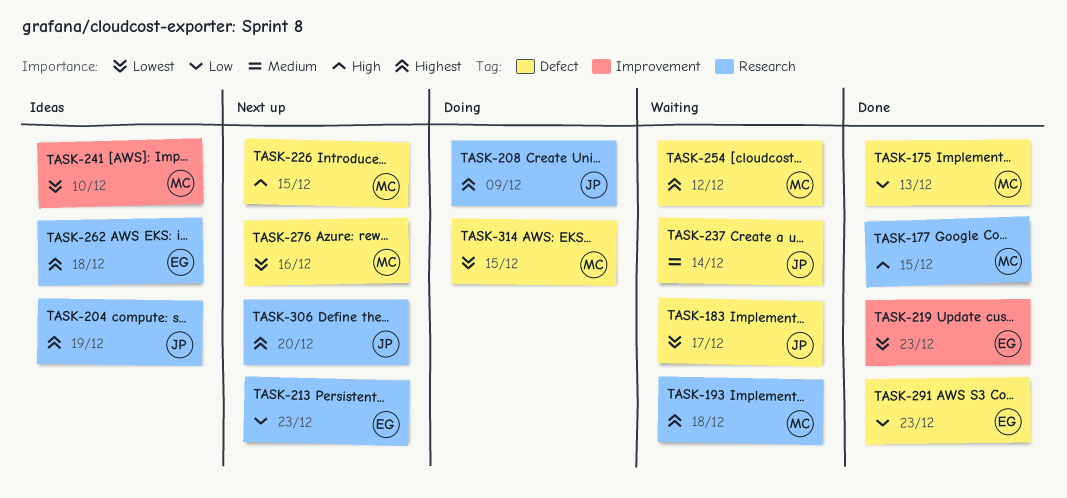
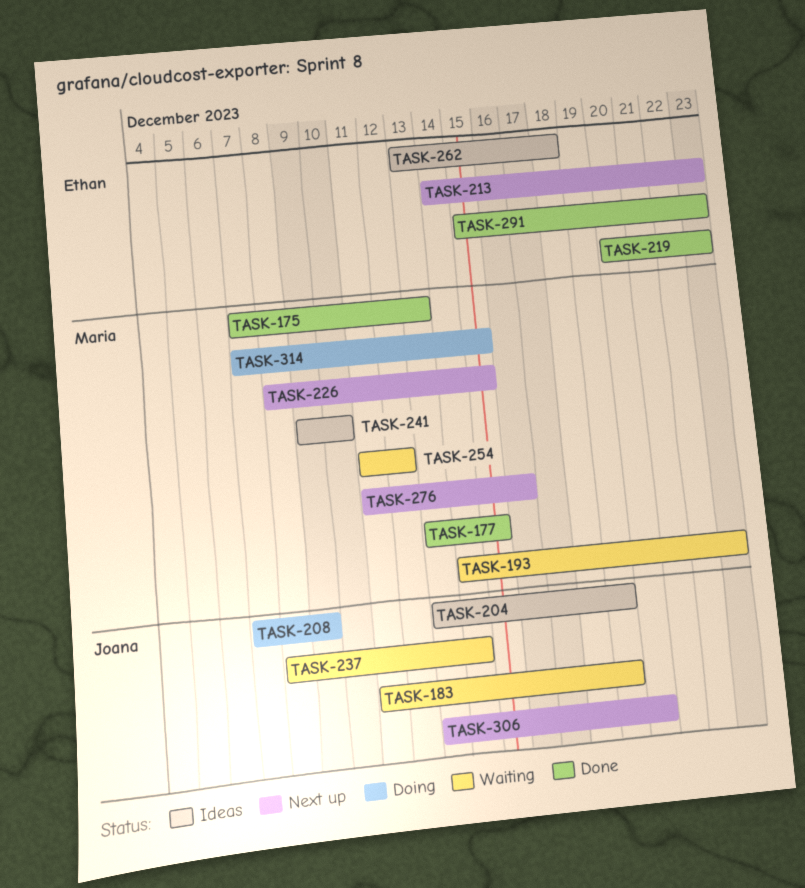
TASK-183, due: Dec 17 -> Dec 19
TASK-193, due: Dec 18 -> Dec 23

